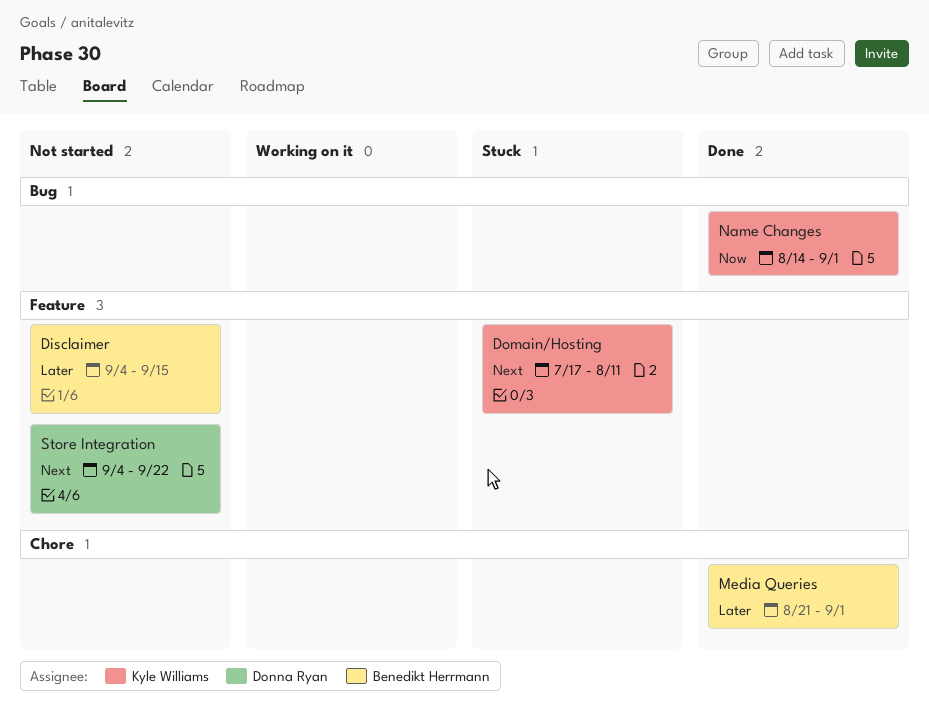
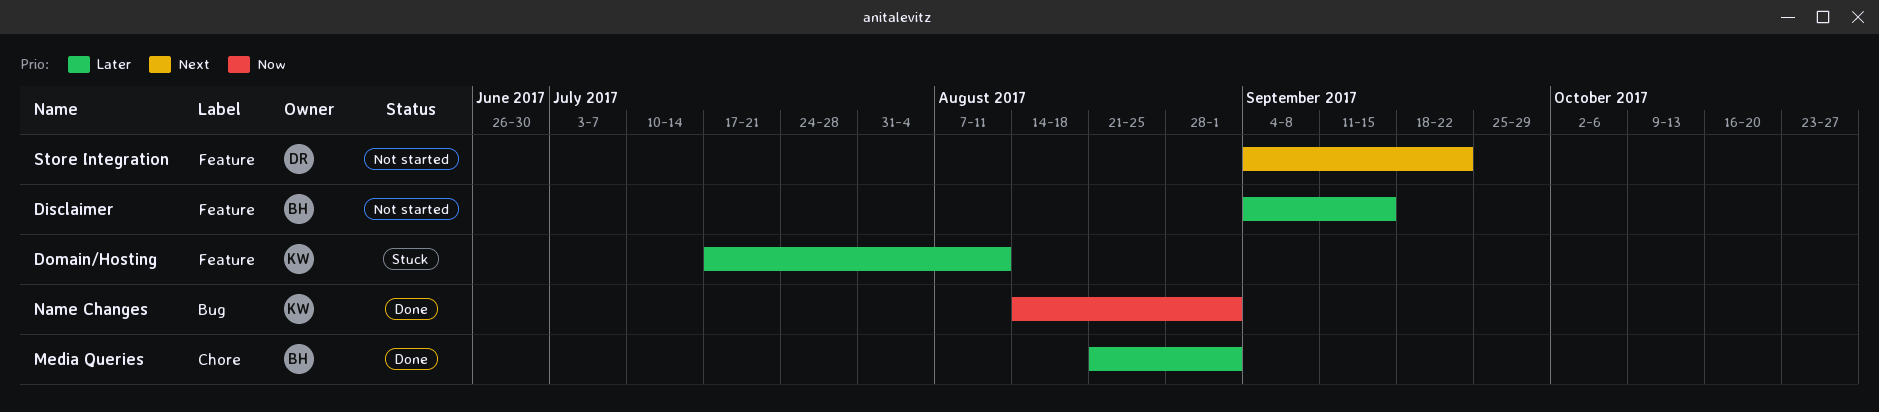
Domain/Hosting, priority: Next -> Later

